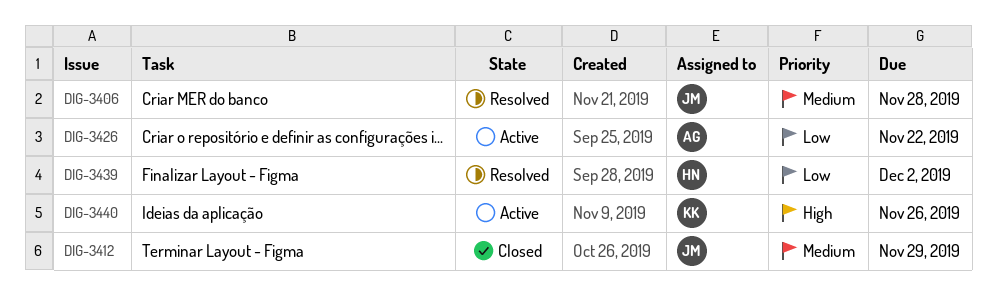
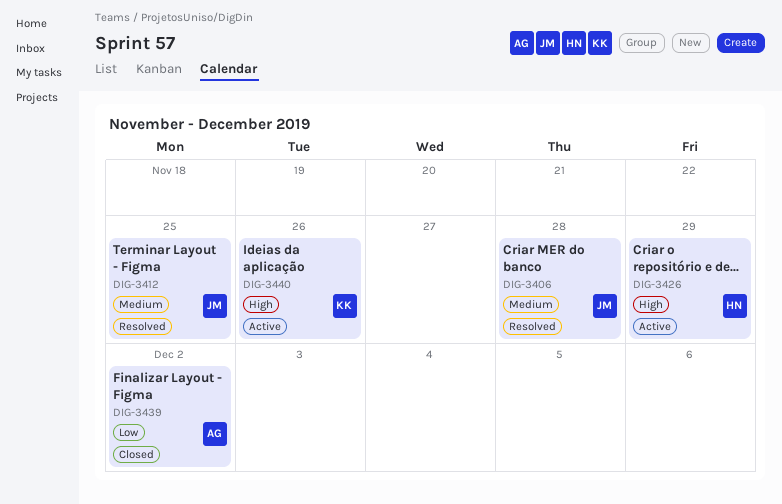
DIG-3412, status: Closed -> Resolved
DIG-3412, due: Nov 29 -> Nov 25
DIG-3426, owner: AG -> HN
DIG-3426, priority: Low -> High
DIG-3426, due: Nov 22 -> Nov 29
DIG-3439, status: Resolved -> Closed
DIG-3439, owner: HN -> AG

